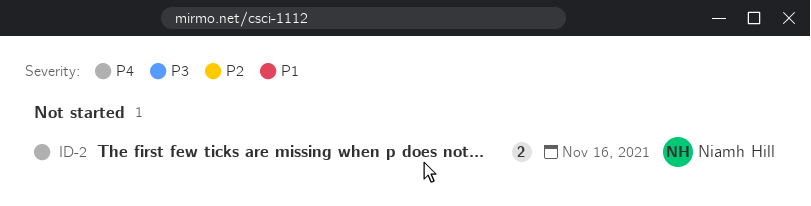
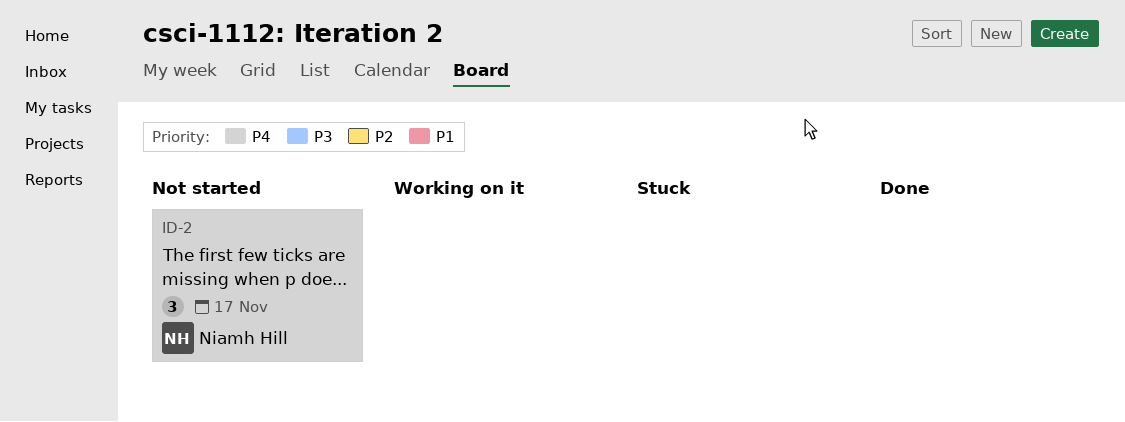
ID-2, estimate: 2 -> 3
ID-2, due: Nov 16 -> Nov 17

